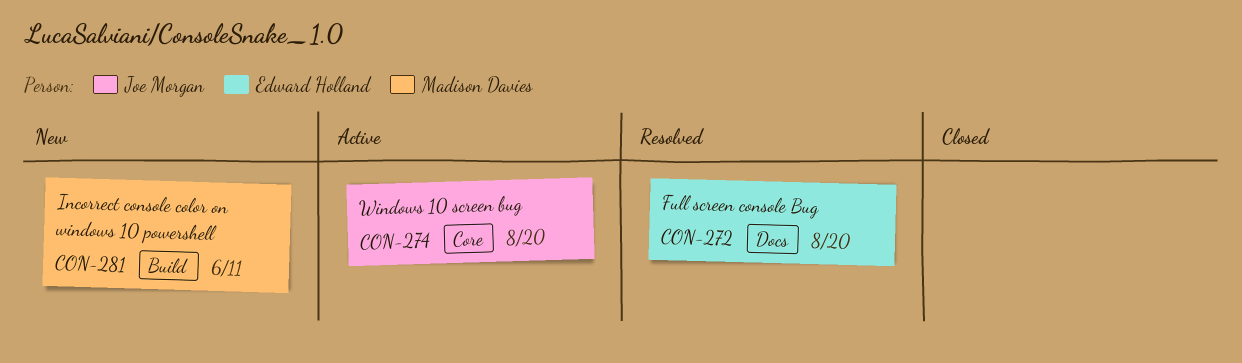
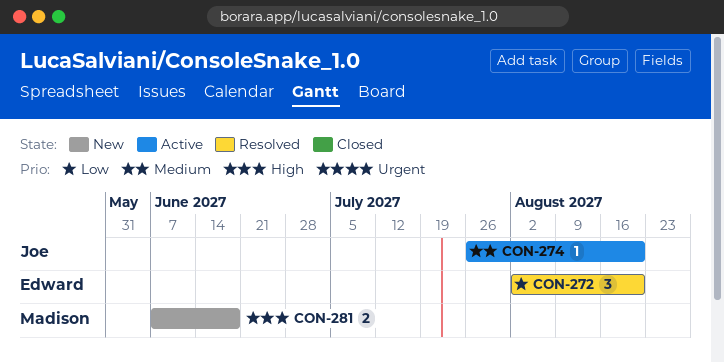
CON-281, due: Jun 11 -> Jun 18

